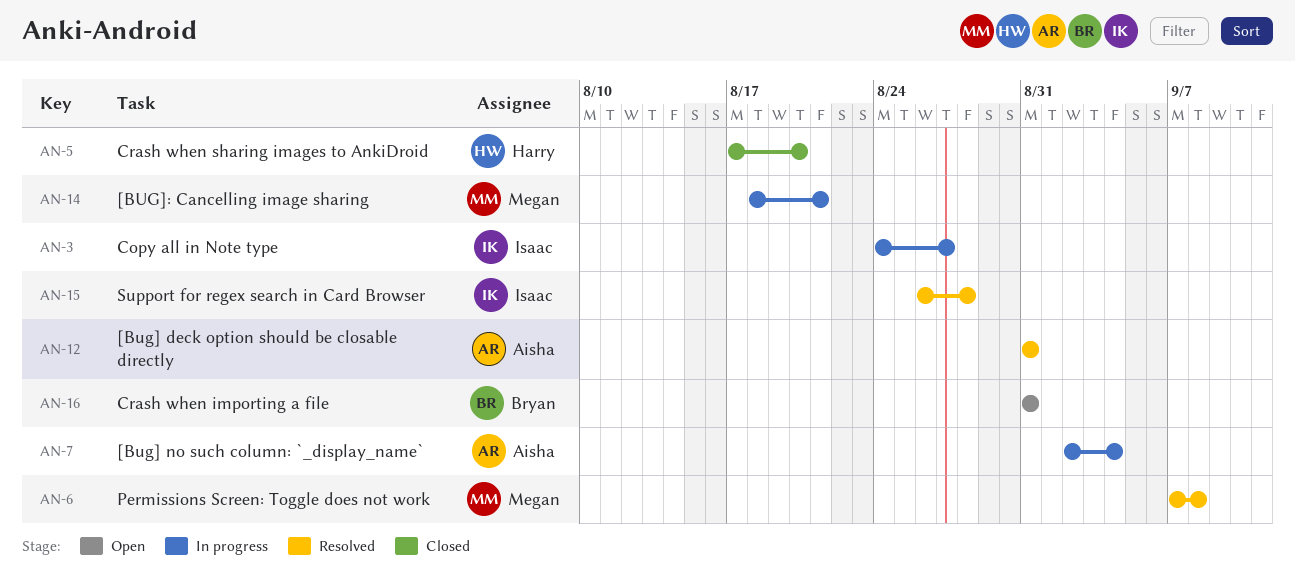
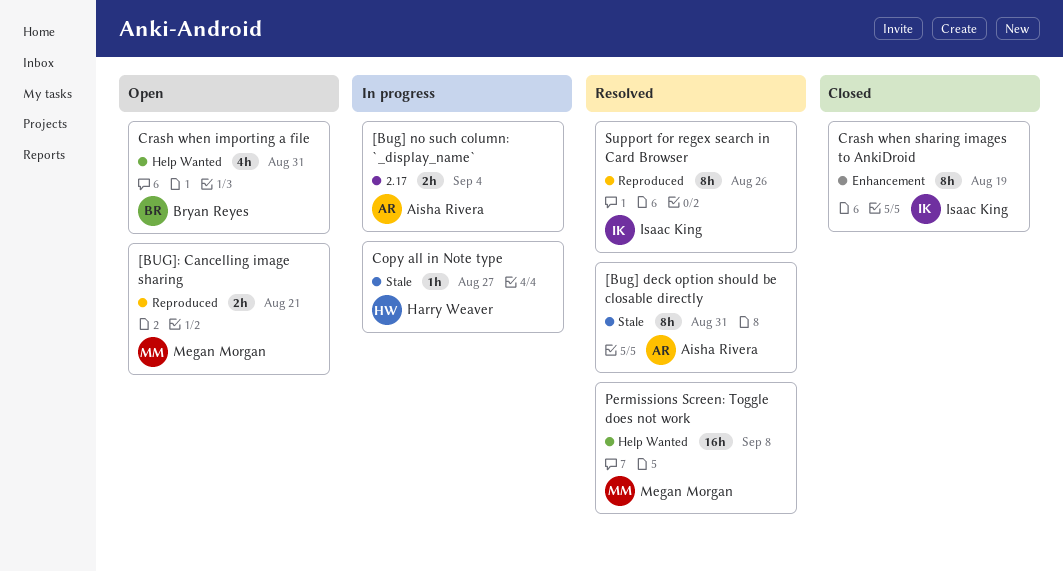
[BUG]: Cancelling image sharing, status: In progress -> Open
Copy all in Note type, owner: Isaac King -> Harry Weaver
Crash when sharing images to AnkiDroid, owner: Harry Weaver -> Isaac King
Crash when sharing images to AnkiDroid, due: Aug 20 -> Aug 19
Support for regex search in Card Browser, due: Aug 28 -> Aug 26

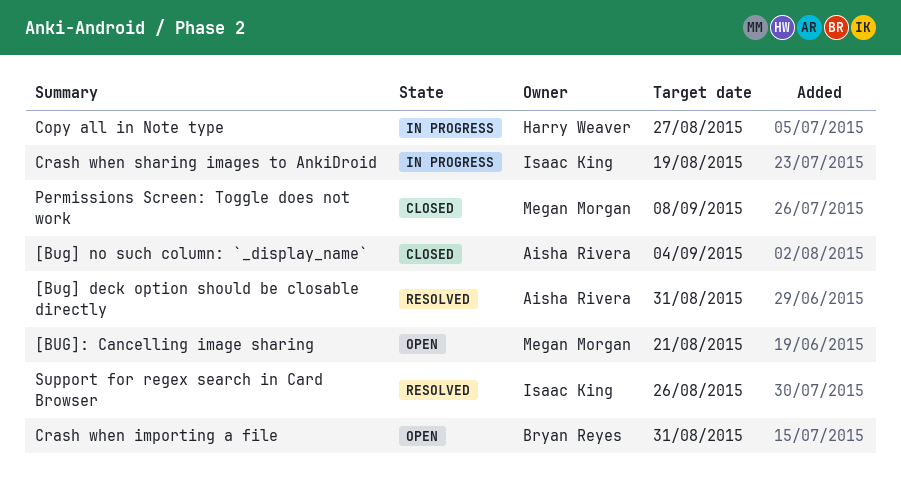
[Bug] no such column: `_display_name`, status: In progress -> Closed
Crash when sharing images to AnkiDroid, status: Closed -> In progress
Permissions Screen: Toggle does not work, status: Resolved -> Closed

